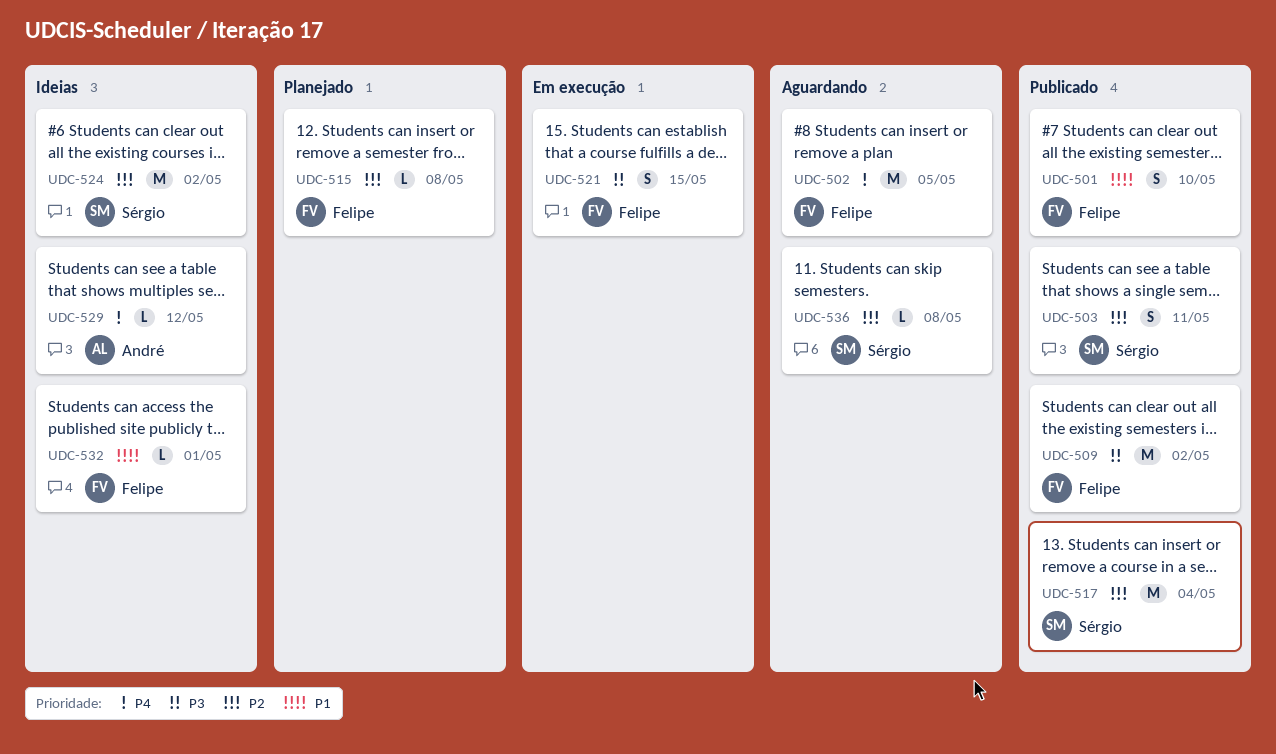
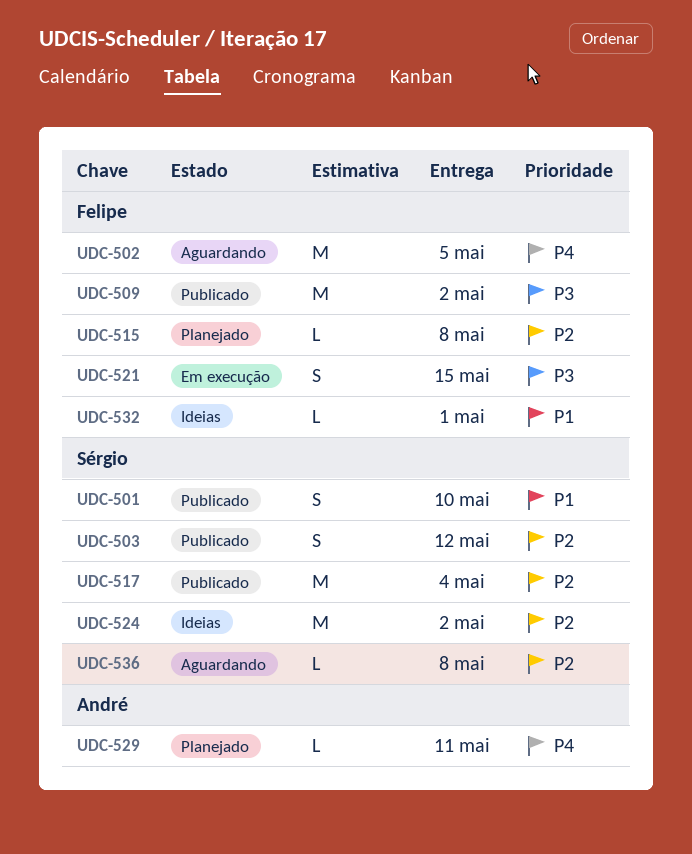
UDC-501, owner: Felipe -> Sérgio
UDC-503, due: May 11 -> May 12
UDC-529, status: Ideias -> Planejado
UDC-529, due: May 12 -> May 11

